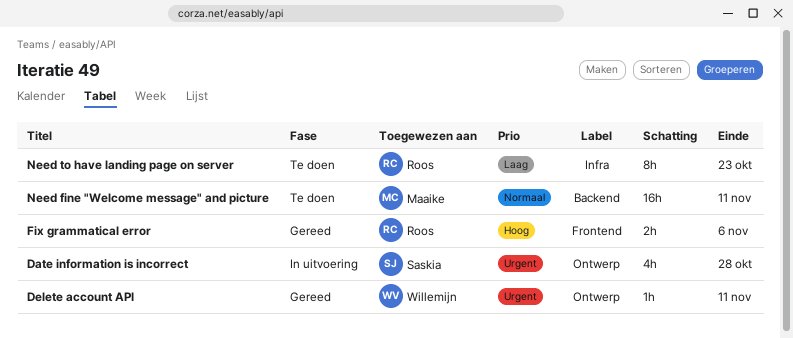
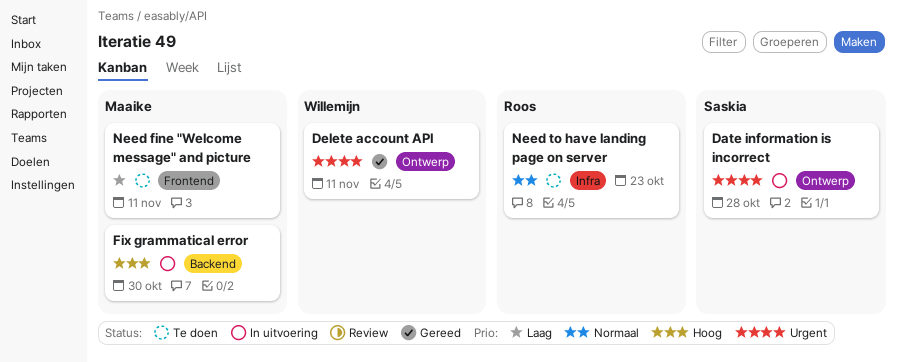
Fix grammatical error, status: Gereed -> In uitvoering
Fix grammatical error, owner: Roos -> Maaike
Fix grammatical error, label: Frontend -> Backend
Fix grammatical error, due: Nov 6 -> Oct 30
Need fine "Welcome message" and picture, priority: Normaal -> Laag
Need fine "Welcome message" and picture, label: Backend -> Frontend
Need to have landing page on server, priority: Laag -> Normaal

